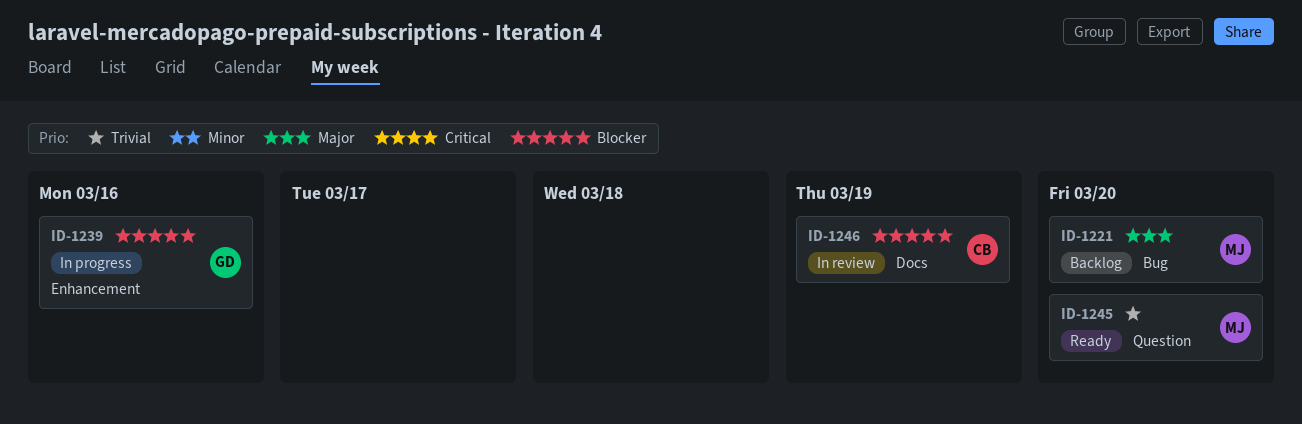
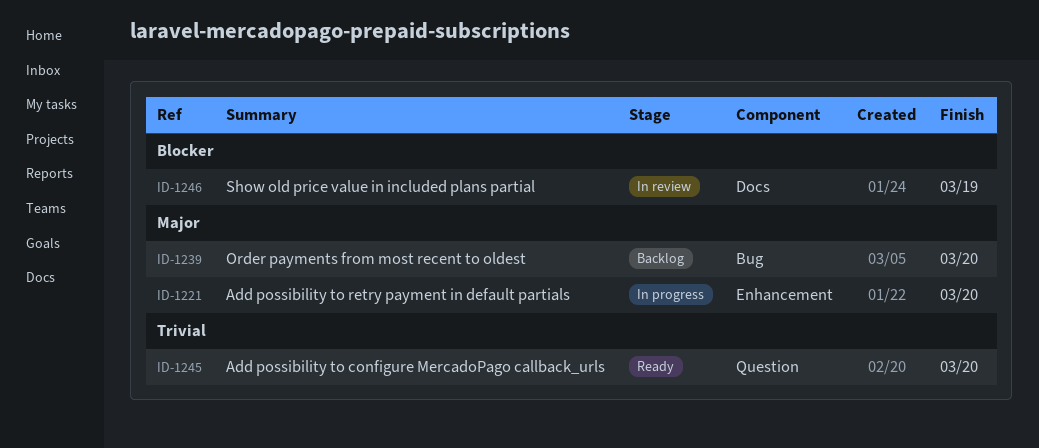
ID-1221, status: Backlog -> In progress
ID-1221, label: Bug -> Enhancement
ID-1239, status: In progress -> Backlog
ID-1239, priority: Blocker -> Major
ID-1239, label: Enhancement -> Bug
ID-1239, due: Mar 16 -> Mar 20

